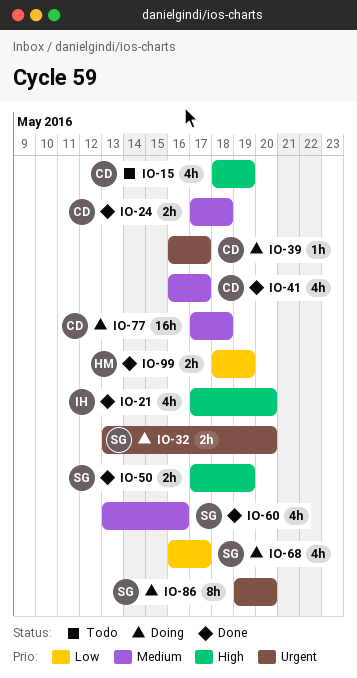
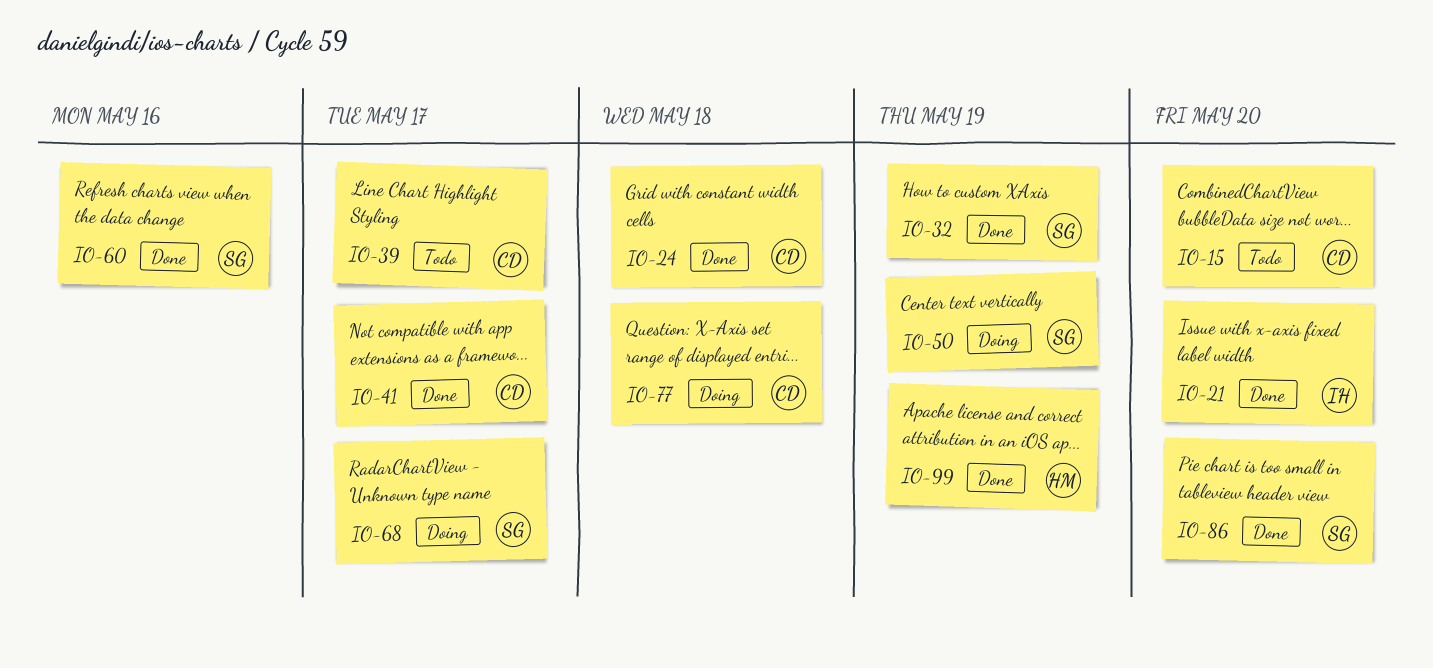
IO-15, due: May 19 -> May 20
IO-32, status: Doing -> Done
IO-32, due: May 20 -> May 19
IO-39, status: Doing -> Todo
IO-50, status: Done -> Doing
IO-86, status: Doing -> Done

